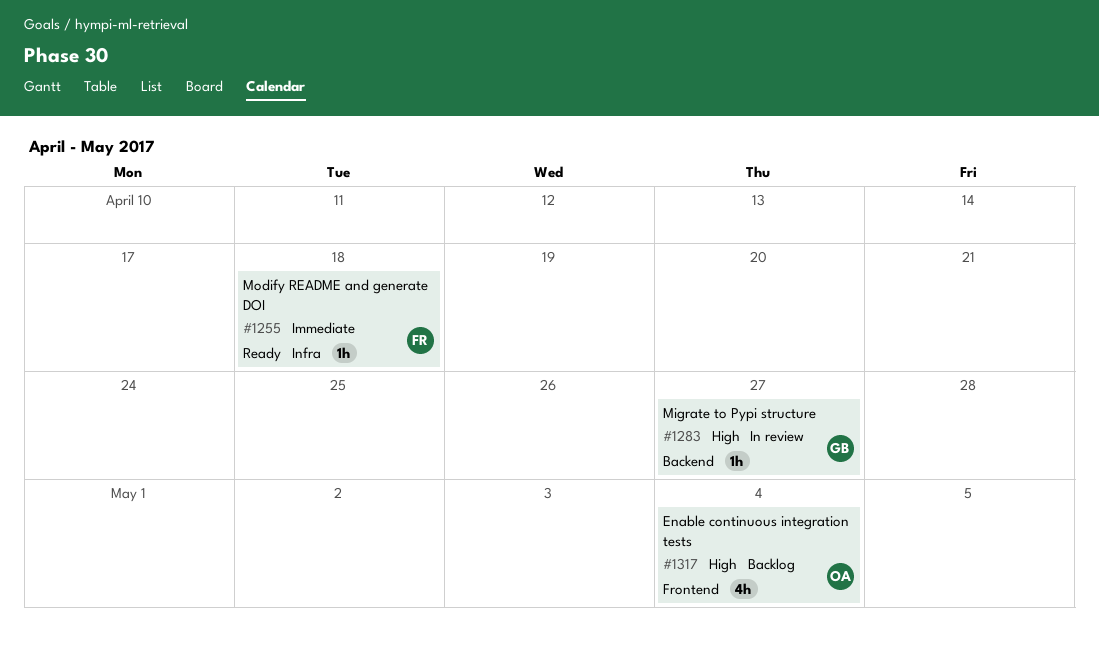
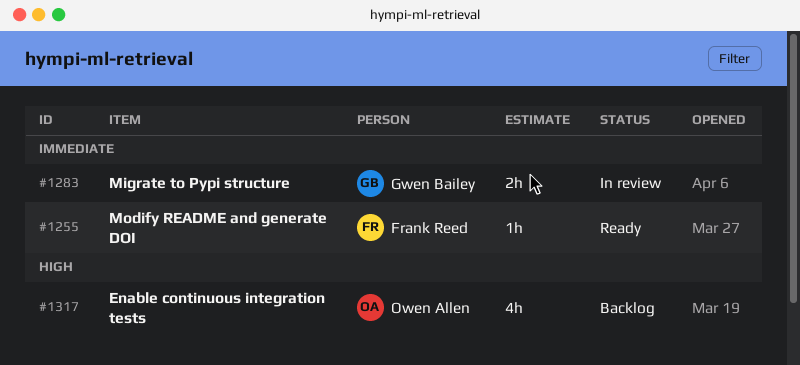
#1283, priority: High -> Immediate
#1283, estimate: 1h -> 2h

